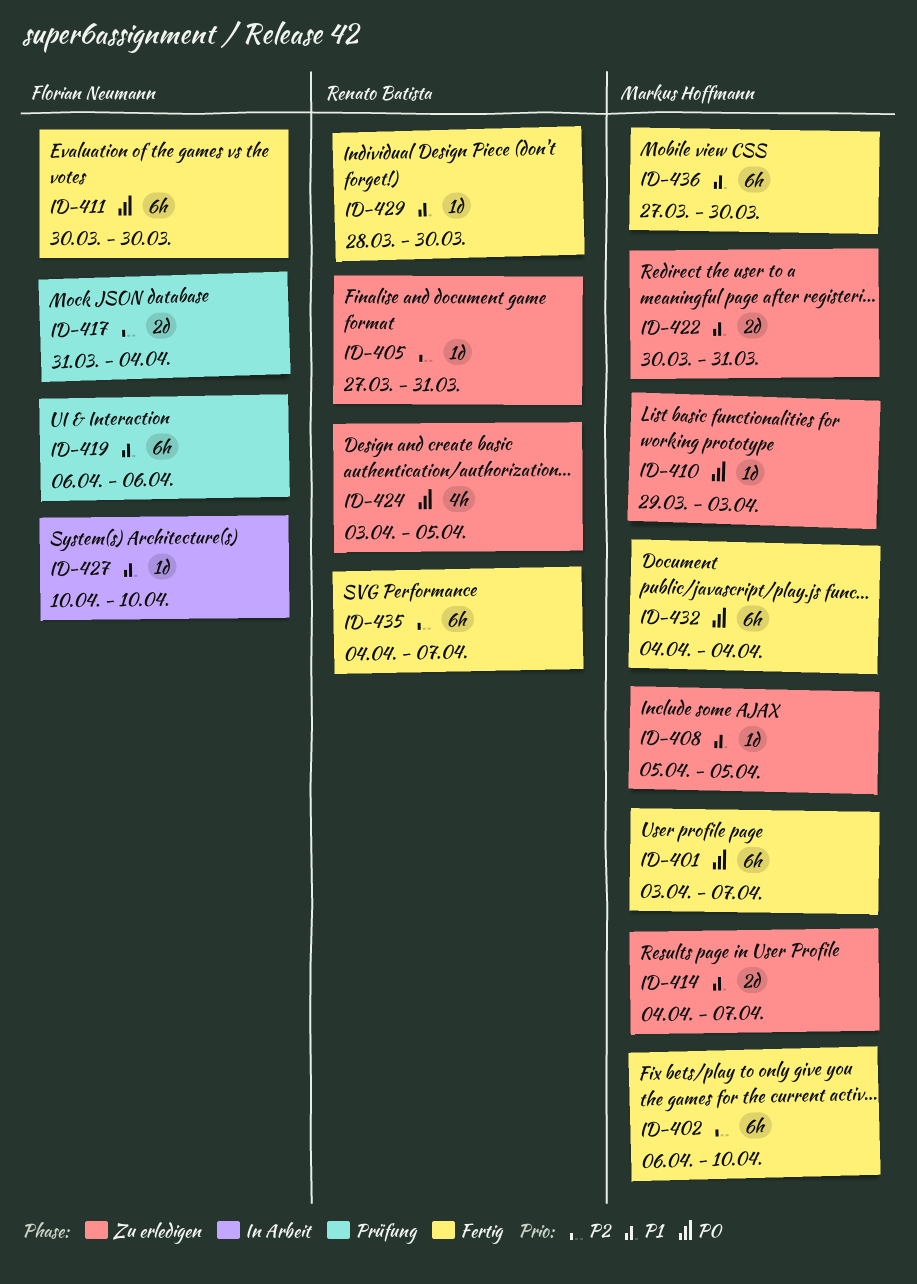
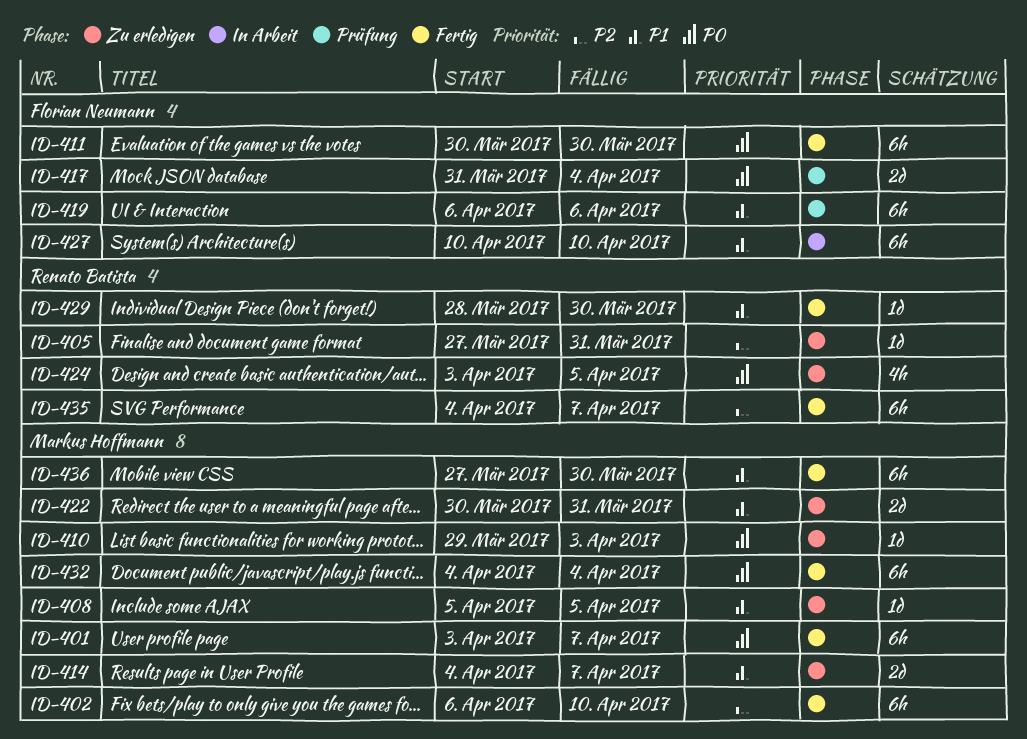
ID-417, priority: P2 -> P0
ID-427, estimate: 1d -> 6h

